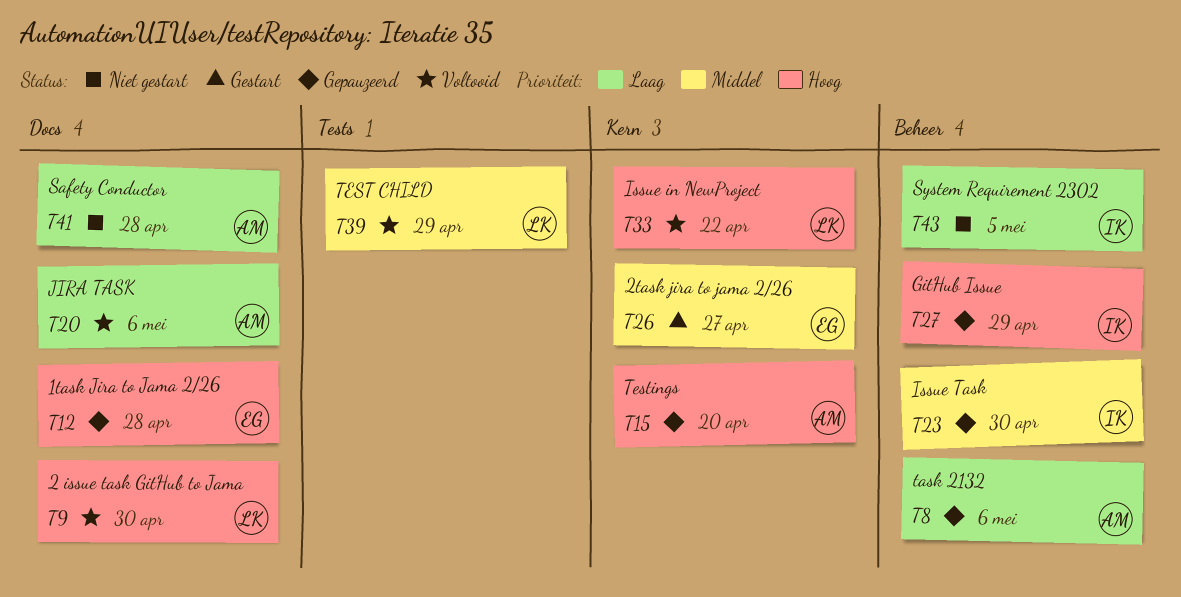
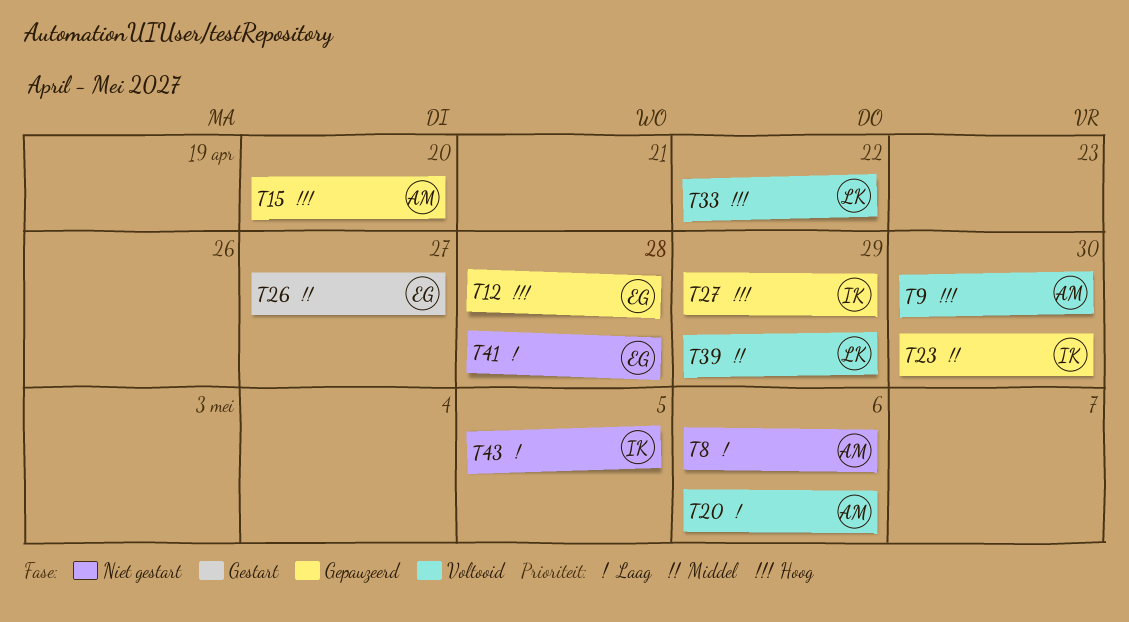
T8, status: Gepauzeerd -> Niet gestart
T9, owner: LK -> AM
T41, owner: AM -> EG

